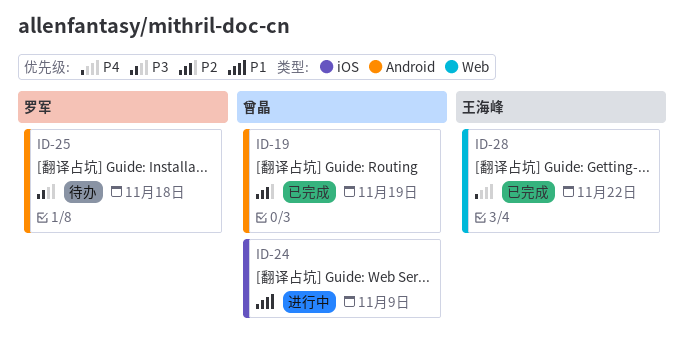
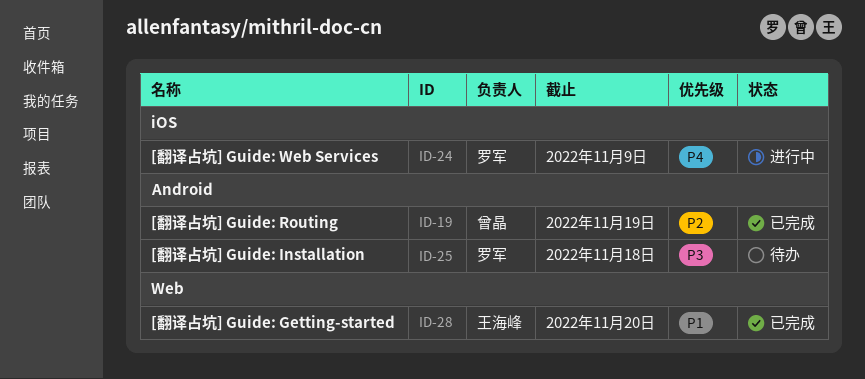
ID-24, owner: 曾晶 -> 罗军
ID-24, priority: P1 -> P4
ID-28, priority: P4 -> P1
ID-28, due: Nov 22 -> Nov 20

